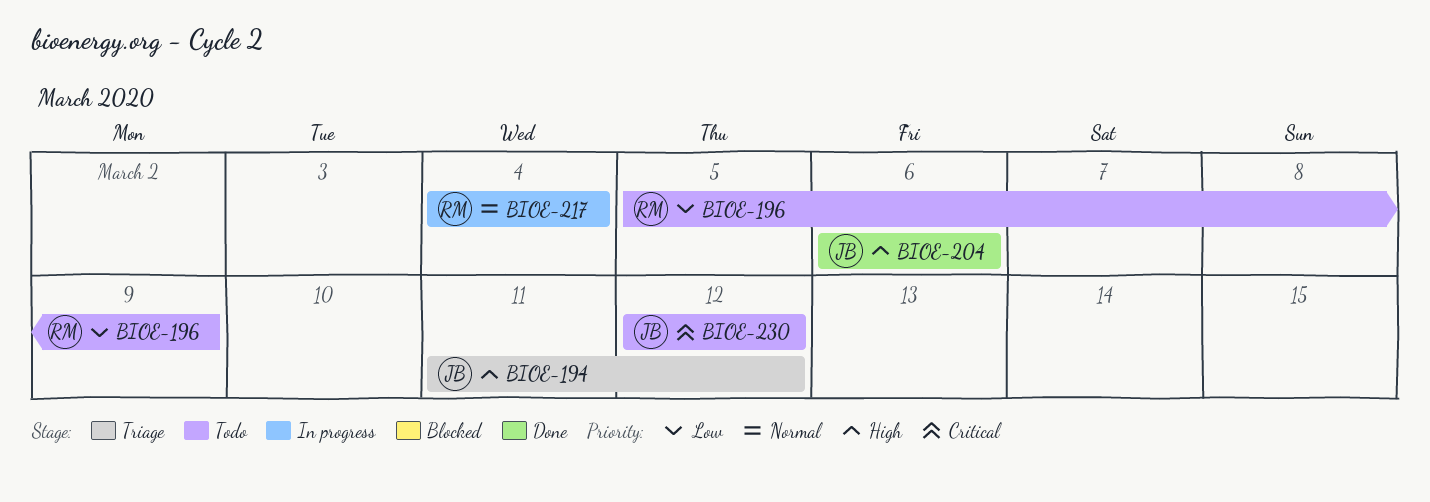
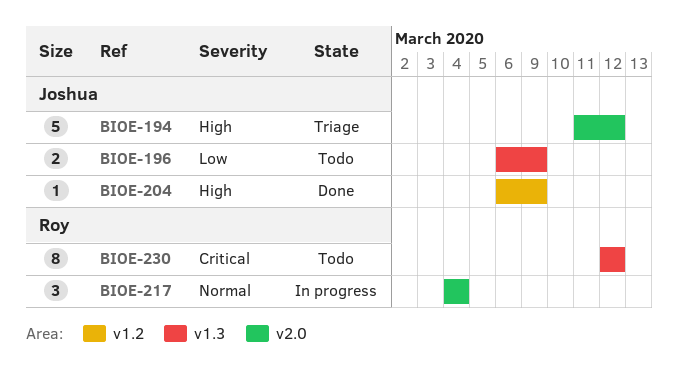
BIOE-196, owner: Roy -> Joshua
BIOE-196, start: Mar 5 -> Mar 6
BIOE-204, due: Mar 6 -> Mar 9
BIOE-230, owner: Joshua -> Roy

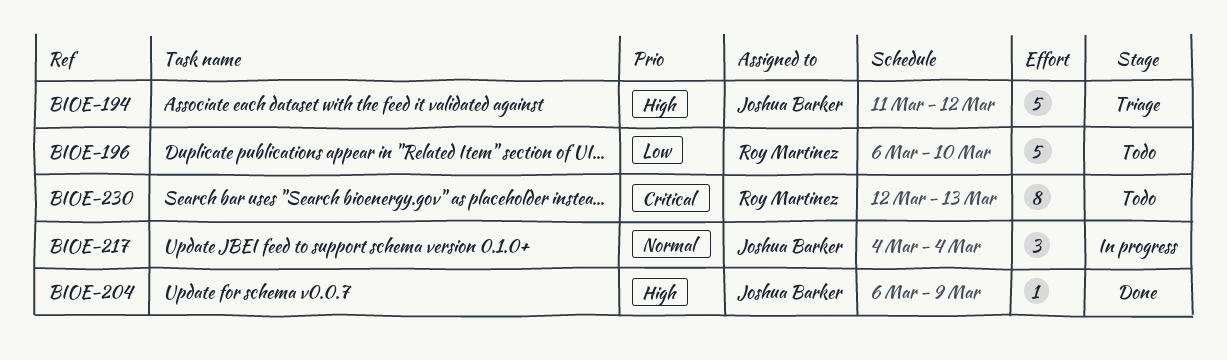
BIOE-196, owner: Joshua Barker -> Roy Martinez
BIOE-196, estimate: 2 -> 5
BIOE-196, due: Mar 9 -> Mar 10
BIOE-217, owner: Roy Martinez -> Joshua Barker
BIOE-230, due: Mar 12 -> Mar 13

